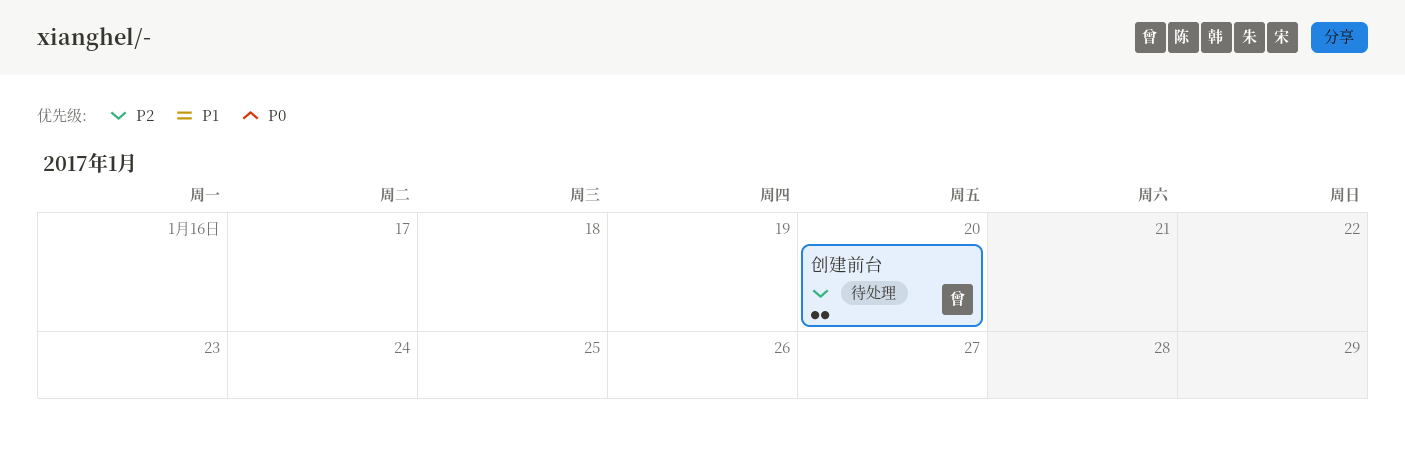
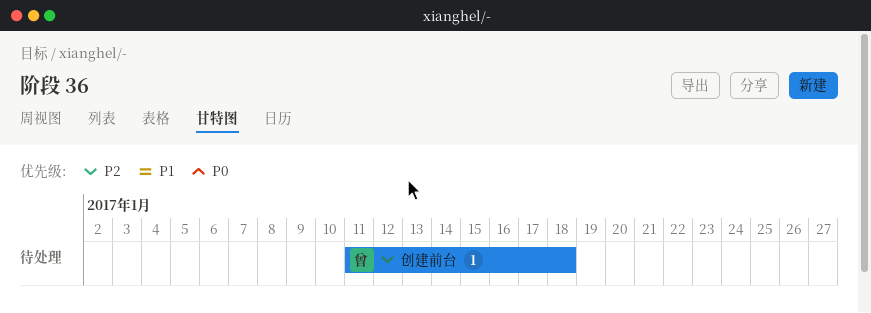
创建前台, estimate: 2 -> 1
创建前台, due: Jan 20 -> Jan 18

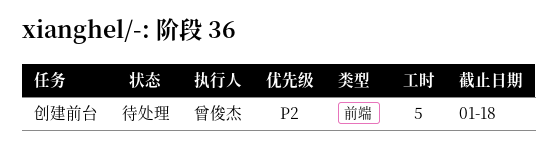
创建前台, estimate: 1 -> 5

